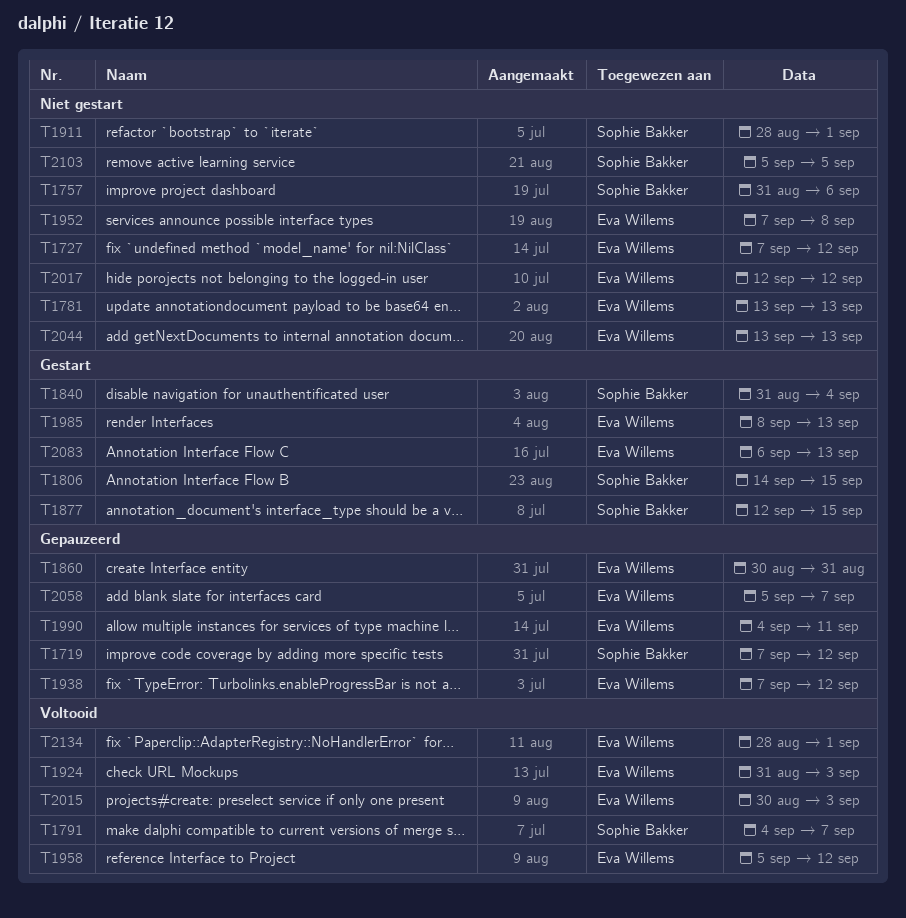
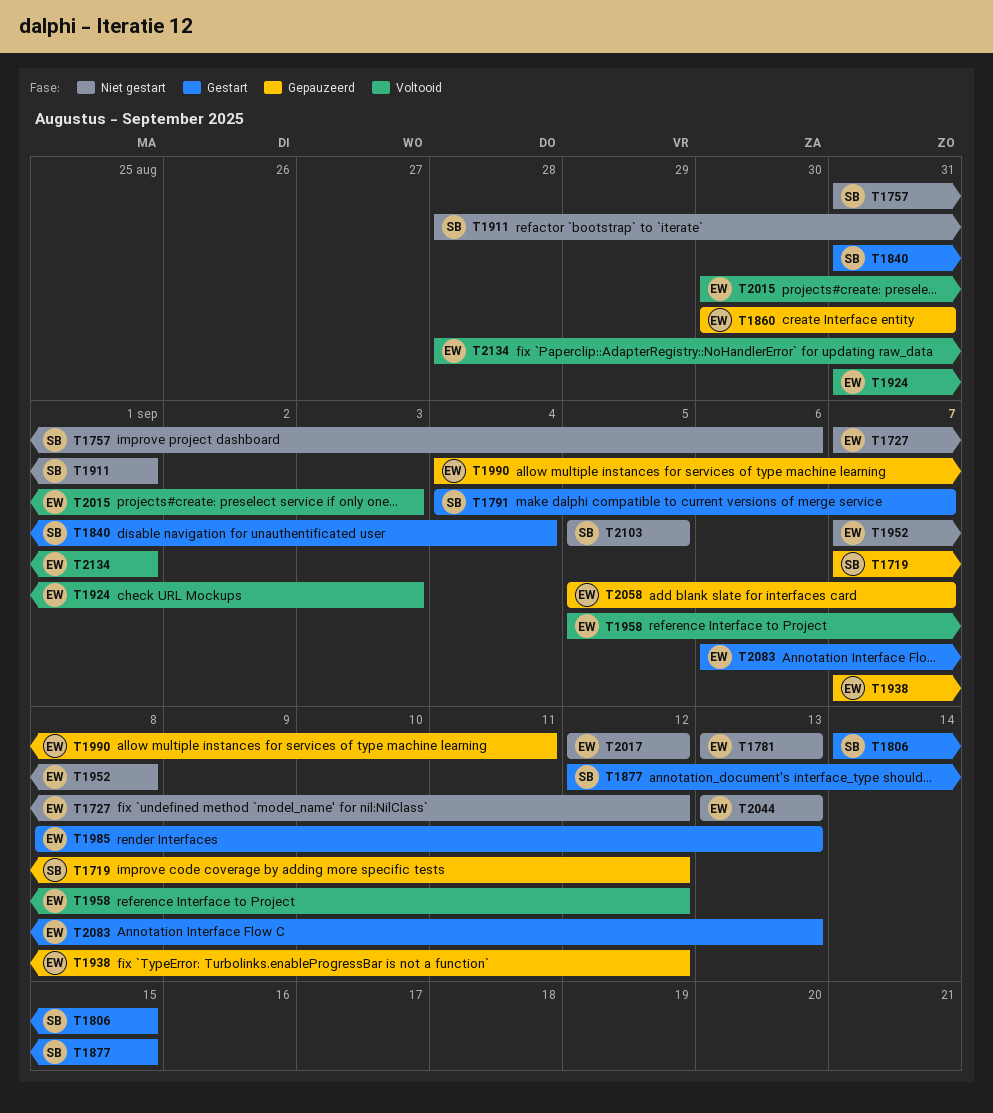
T1791, status: Voltooid -> Gestart

